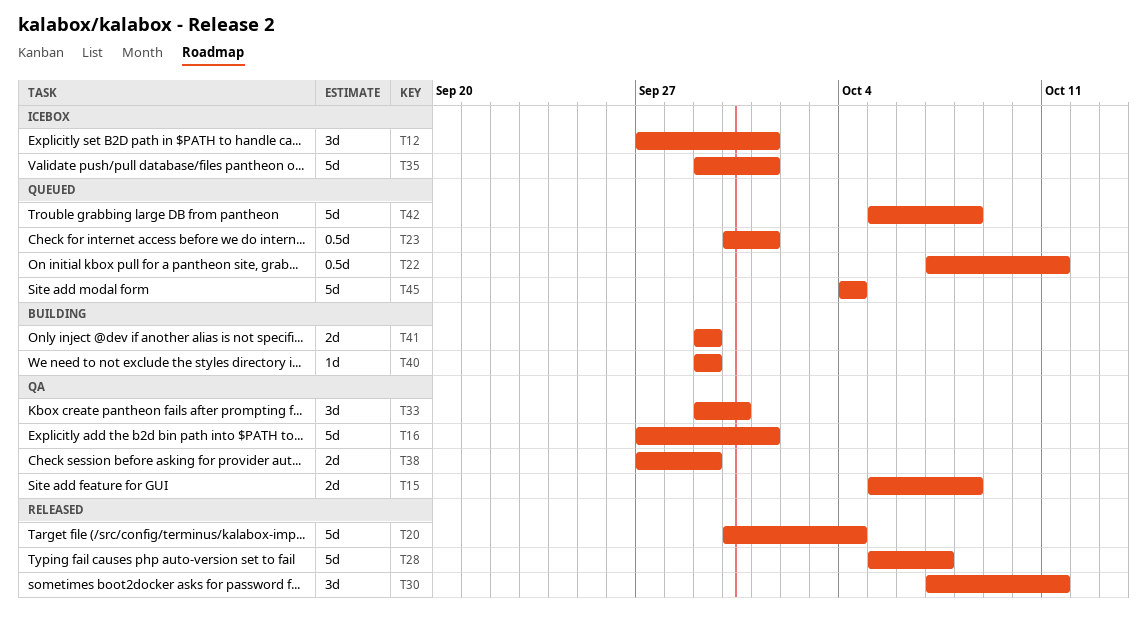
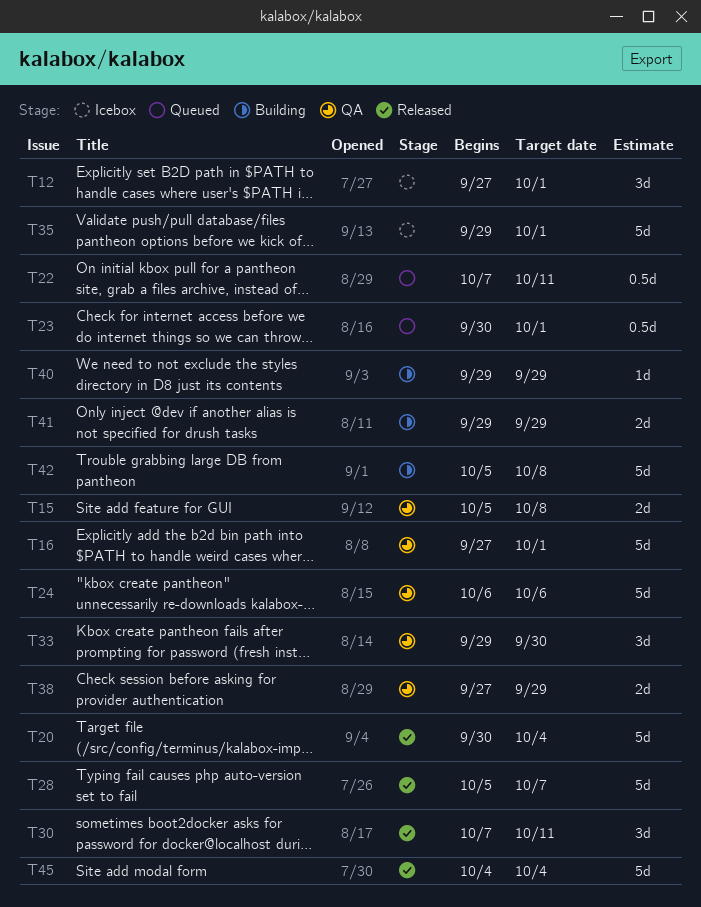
T24: none -> present
T42, status: Queued -> Building
T45, status: Queued -> Released

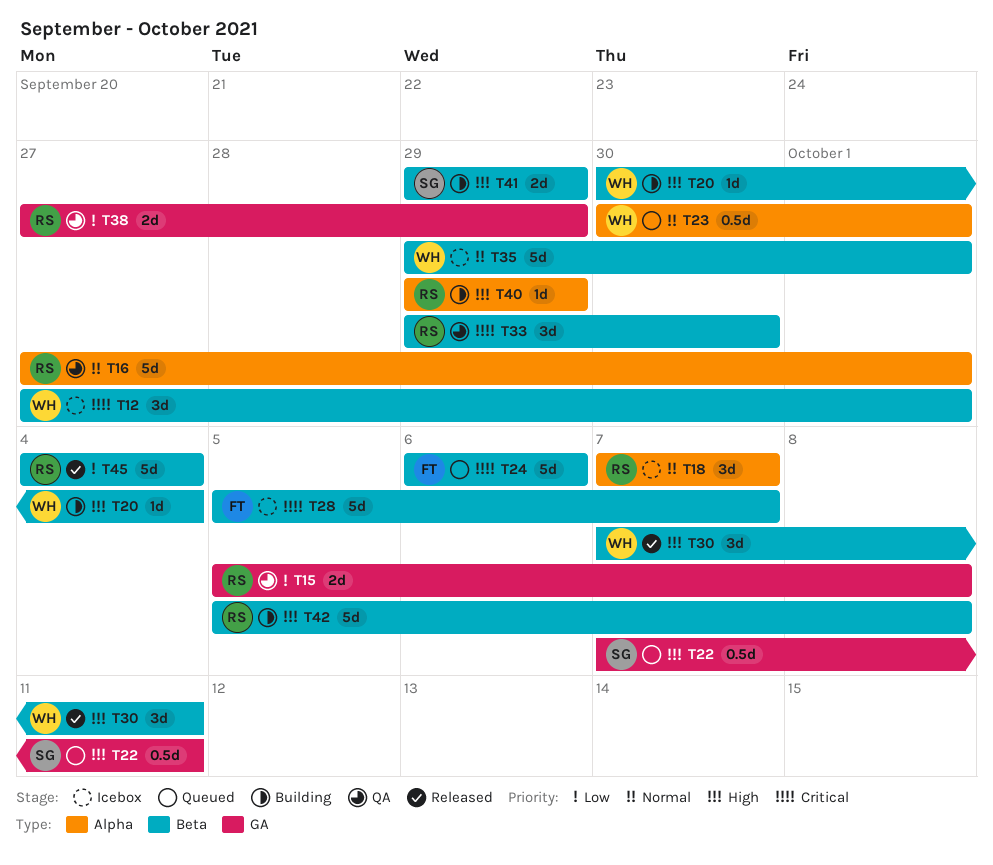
T18: none -> present
T20, status: Released -> Building
T20, estimate: 5d -> 1d
T24, status: QA -> Queued
T28, status: Released -> Icebox

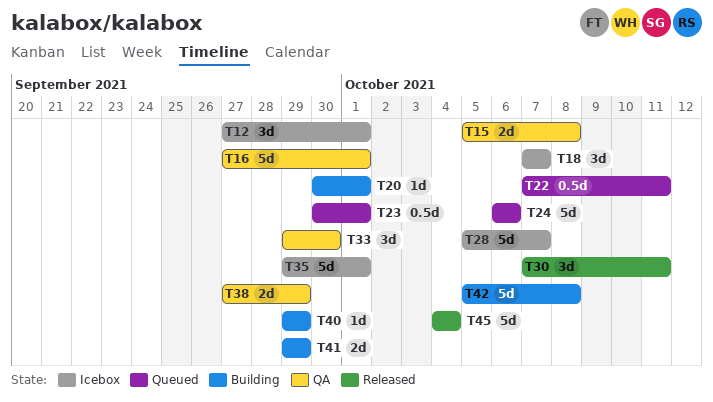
T20, due: Oct 4 -> Oct 1

